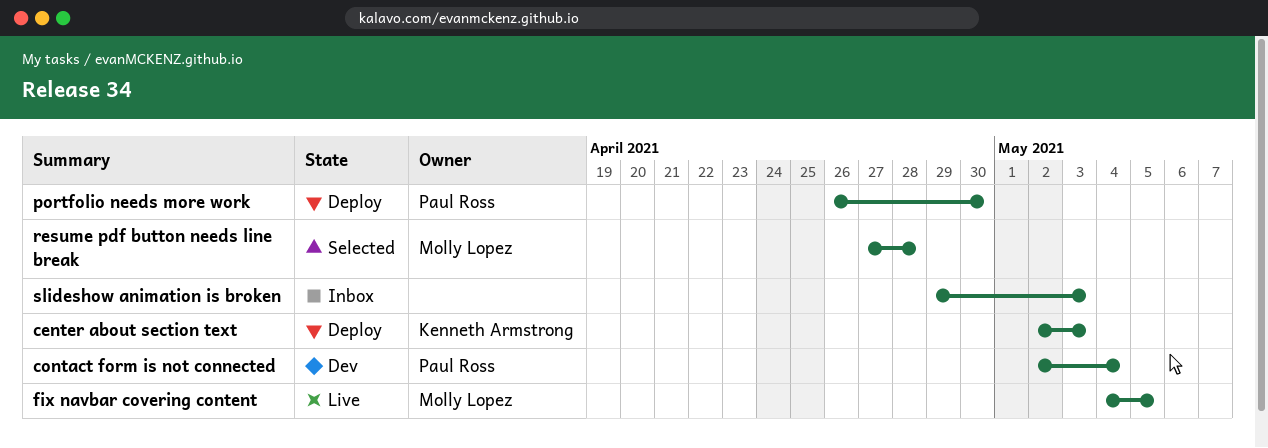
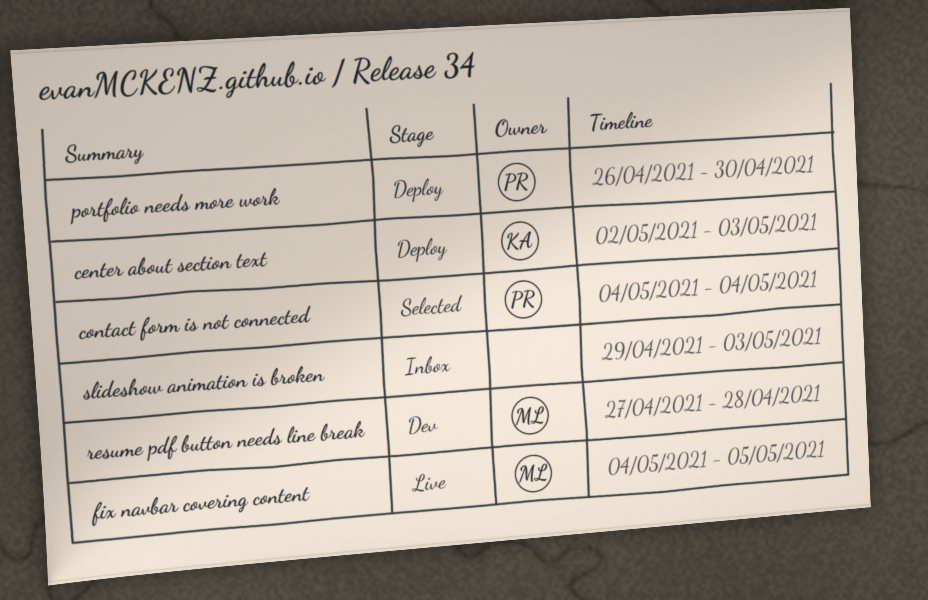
contact form is not connected, status: Dev -> Selected
contact form is not connected, start: May 2 -> May 4
resume pdf button needs line break, status: Selected -> Dev

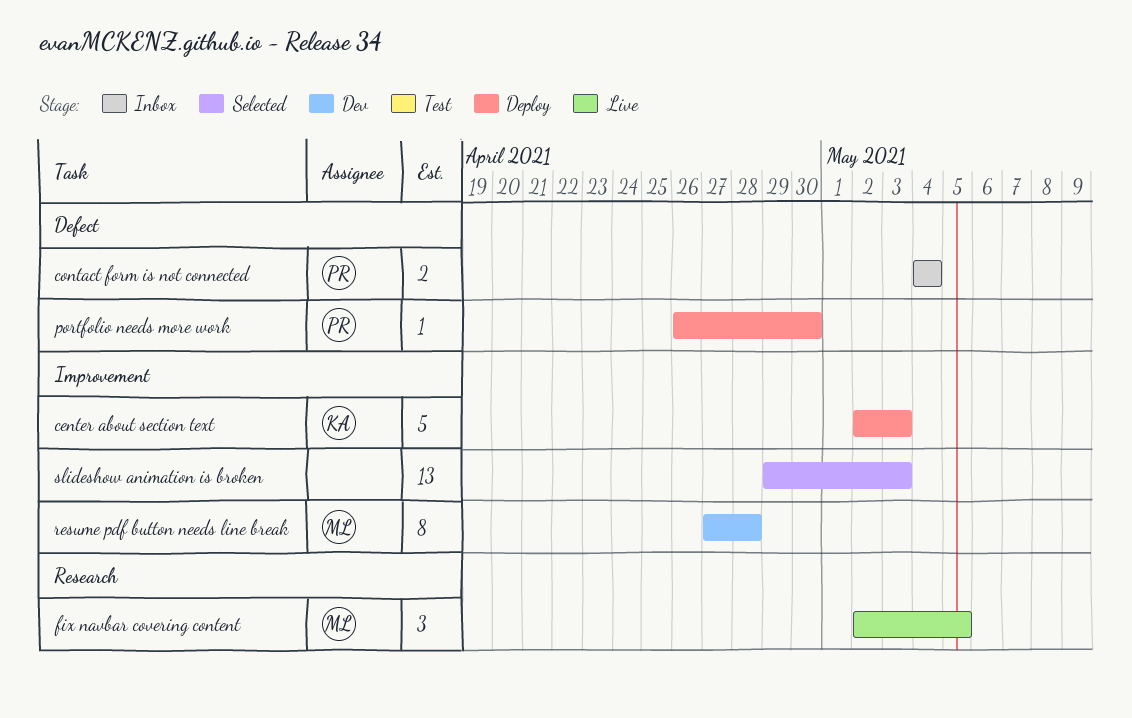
contact form is not connected, status: Selected -> Inbox
fix navbar covering content, start: May 4 -> May 2
slideshow animation is broken, status: Inbox -> Selected

